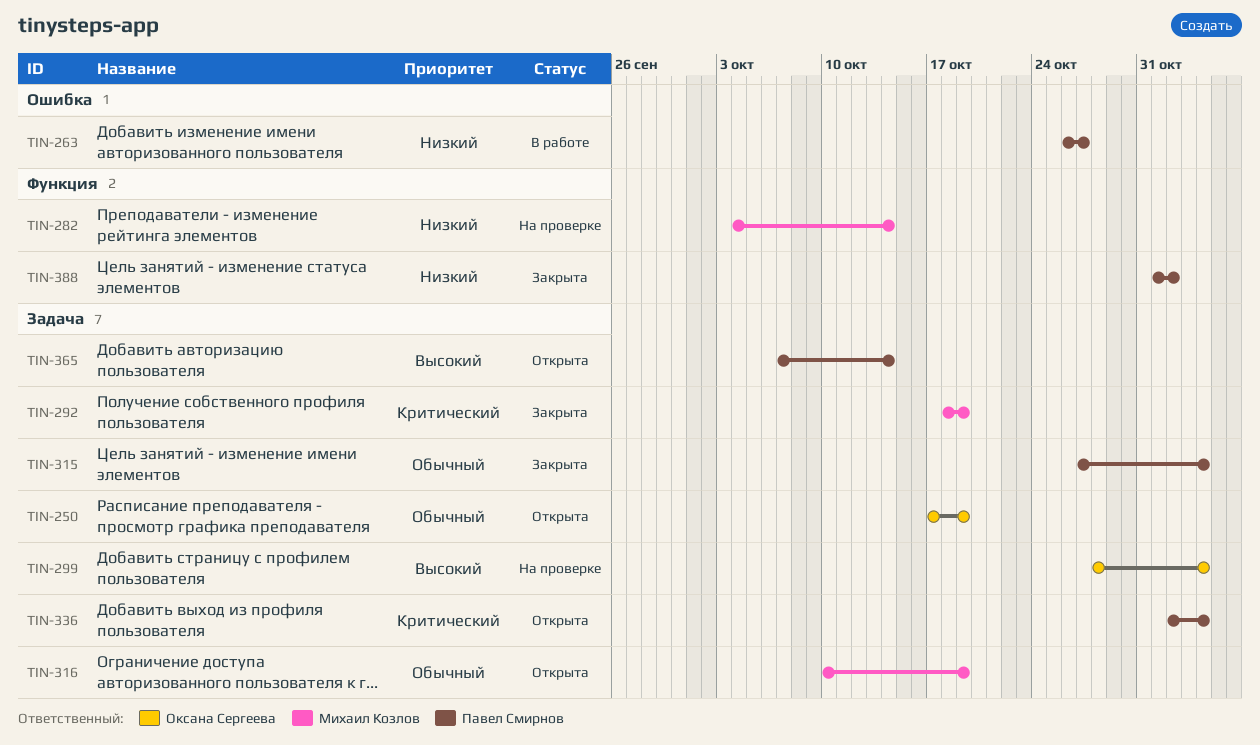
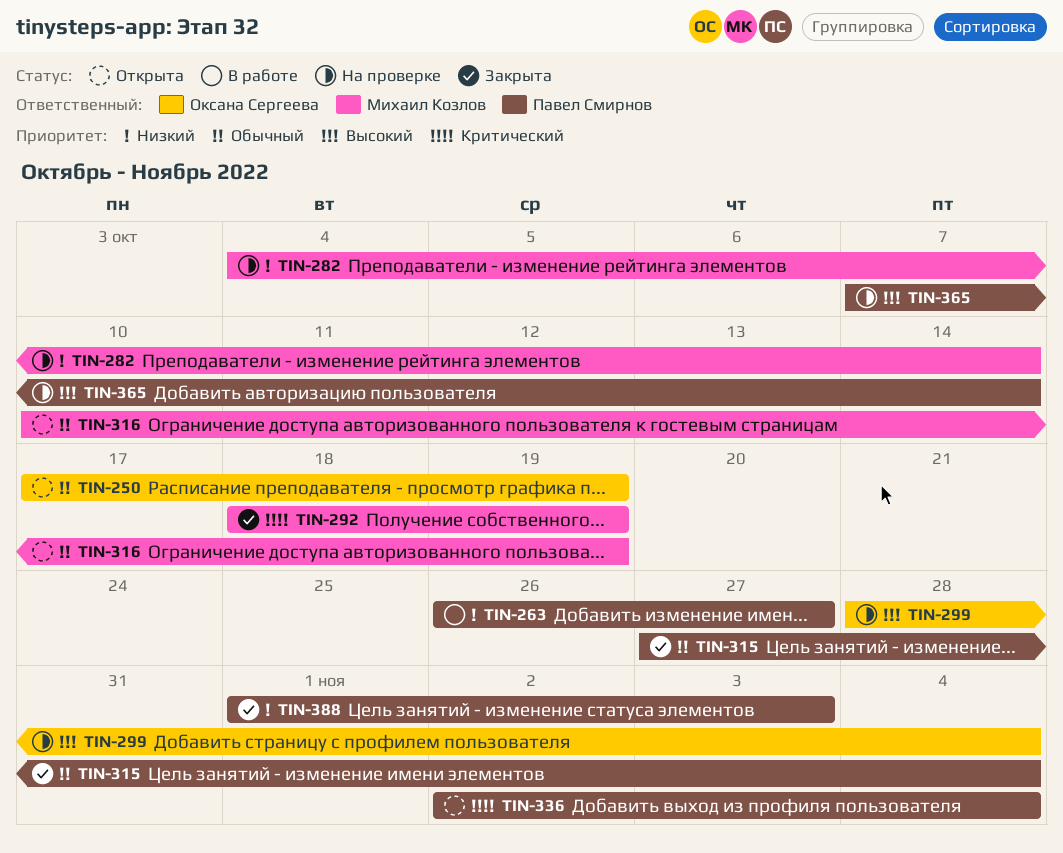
TIN-365, status: Открыта -> На проверке
TIN-388, due: Nov 2 -> Nov 3

